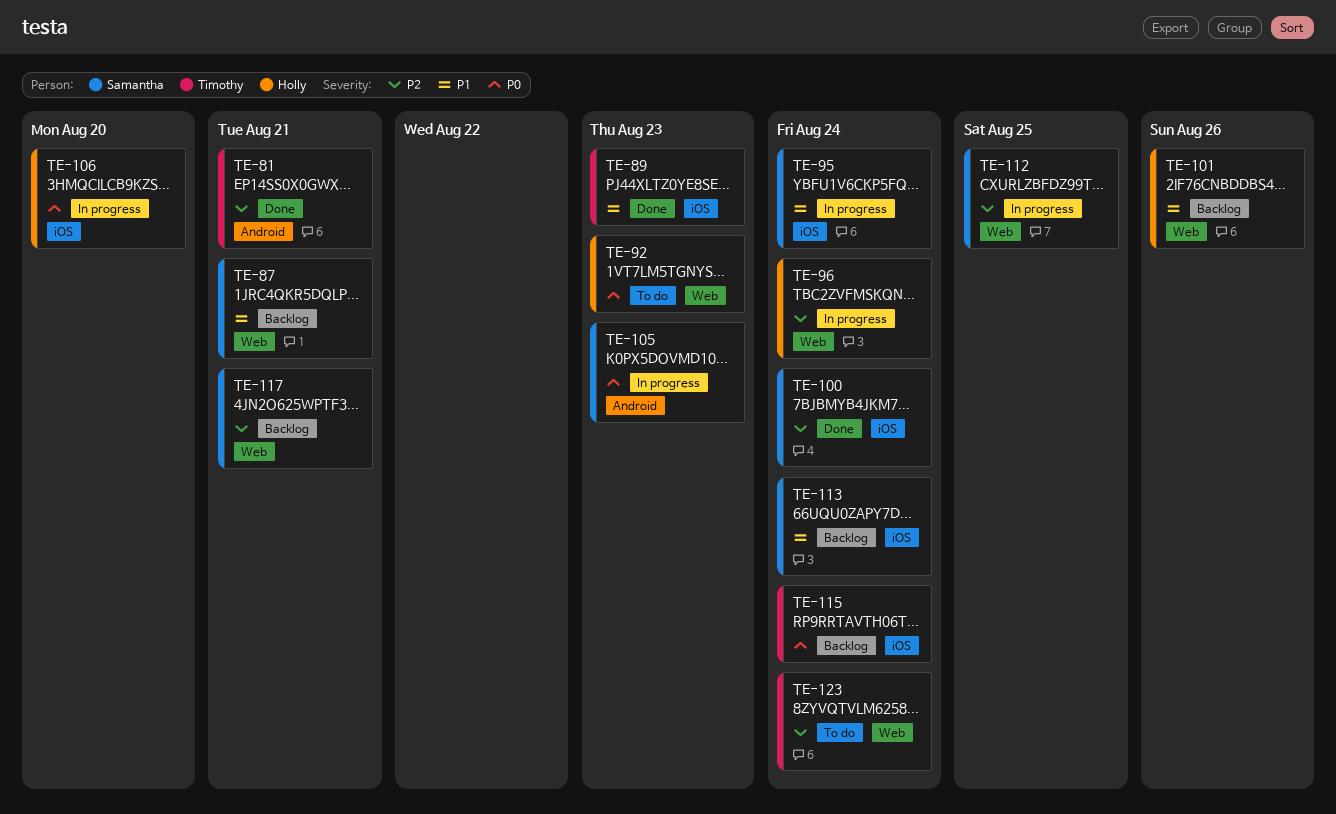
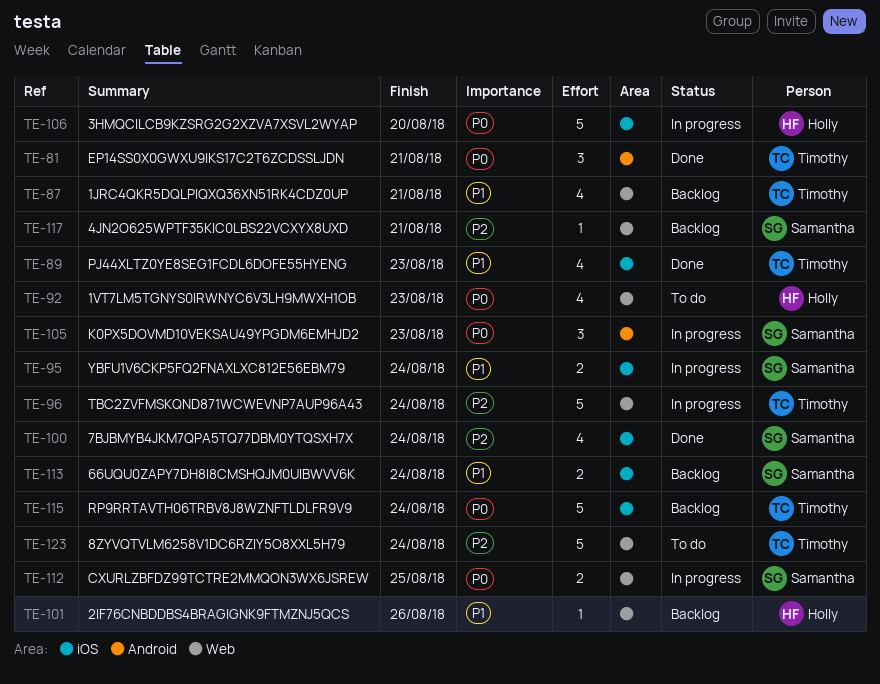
TE-81, priority: P2 -> P0
TE-87, owner: Samantha -> Timothy
TE-96, owner: Holly -> Timothy
TE-112, priority: P2 -> P0

